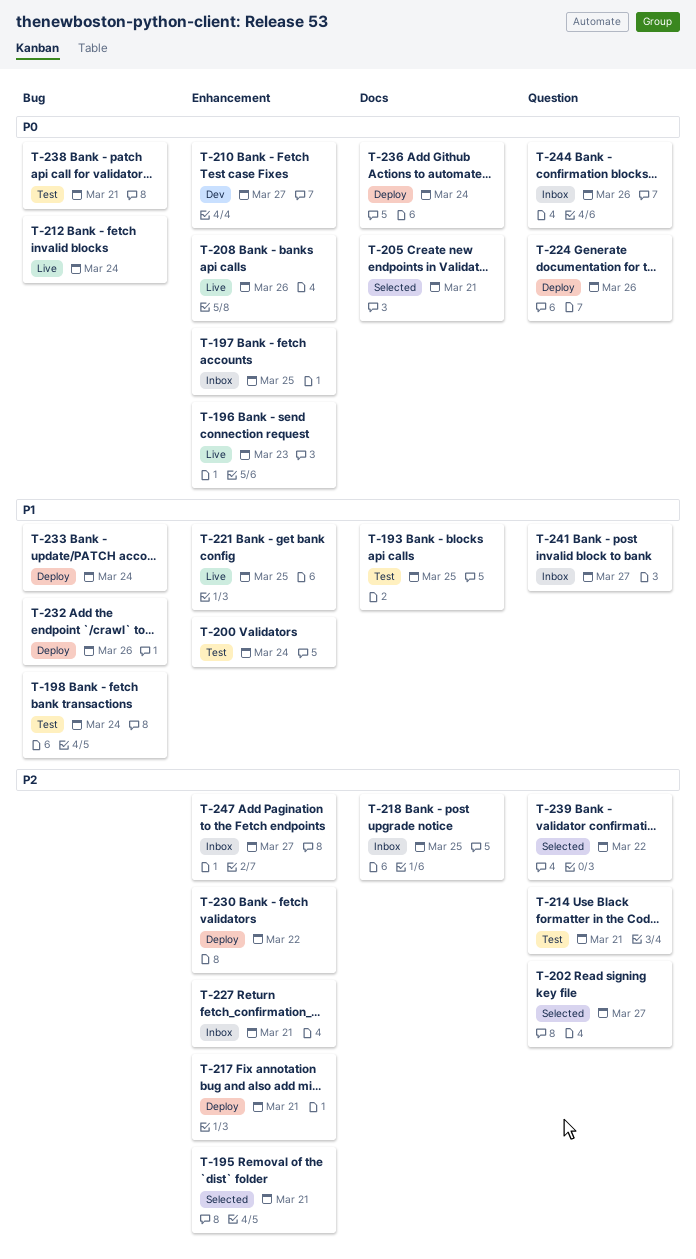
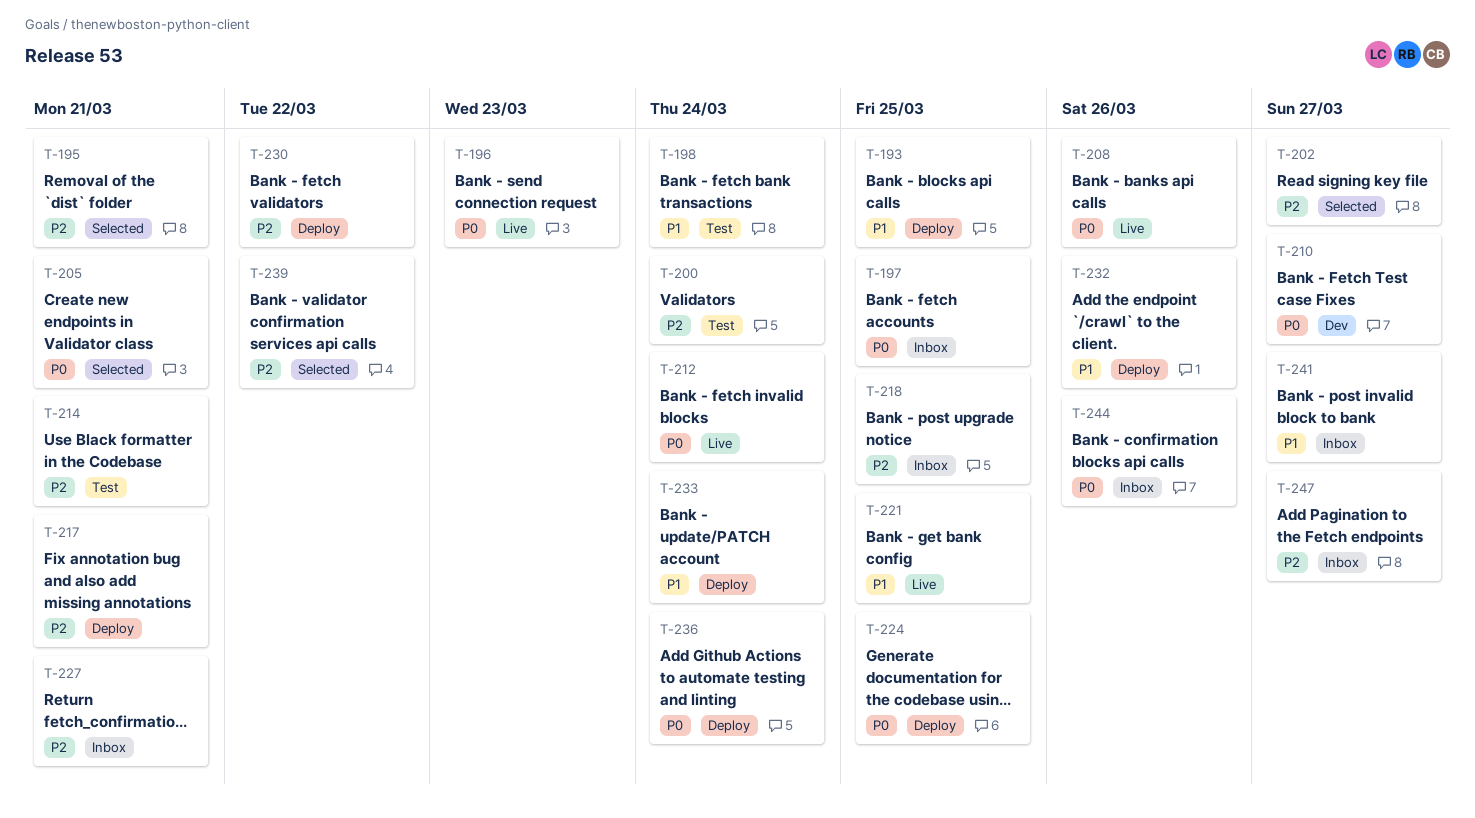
T-193, status: Test -> Deploy
T-200, priority: P1 -> P2
T-224, due: Mar 26 -> Mar 25
T-238: present -> none

